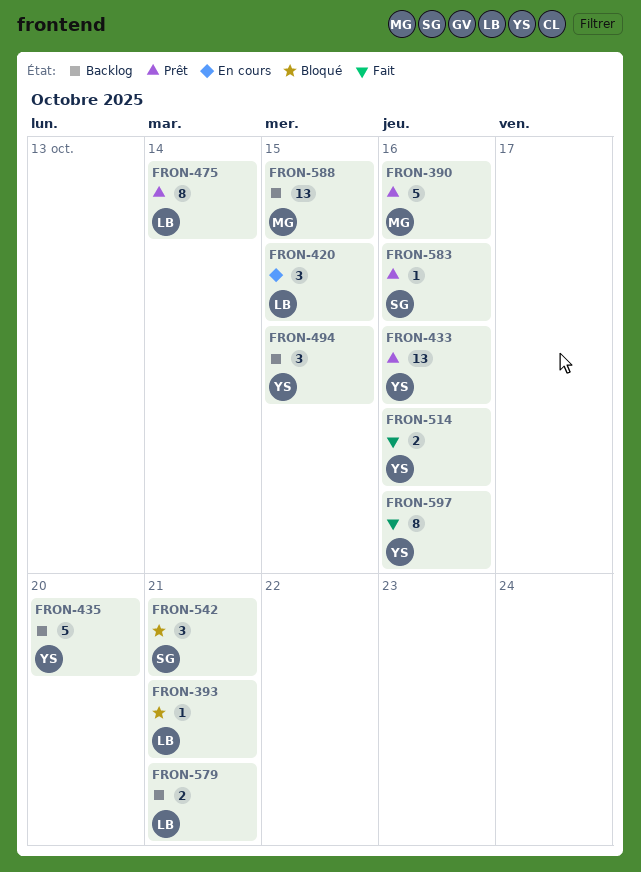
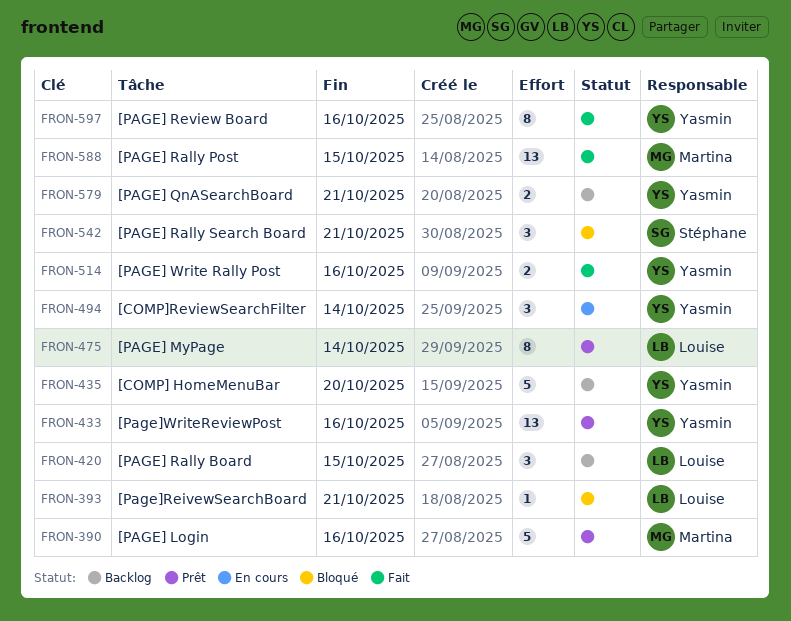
FRON-420, status: En cours -> Backlog
FRON-494, status: Backlog -> En cours
FRON-494, due: Oct 15 -> Oct 14
FRON-579, owner: Louise -> Yasmin
FRON-583: present -> none
FRON-588, status: Backlog -> Fait

